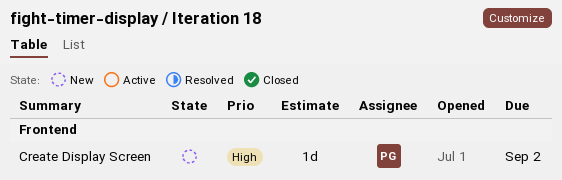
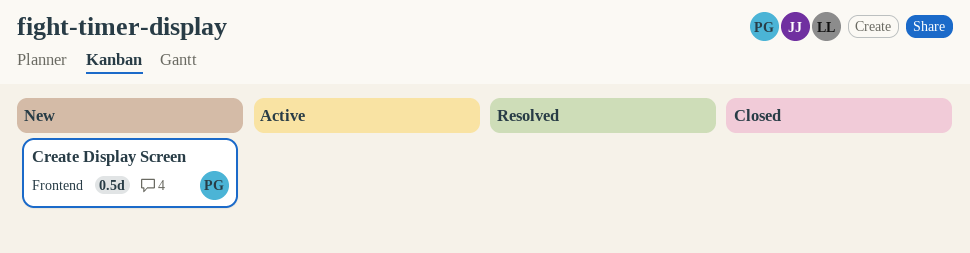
Create Display Screen, estimate: 1d -> 0.5d

